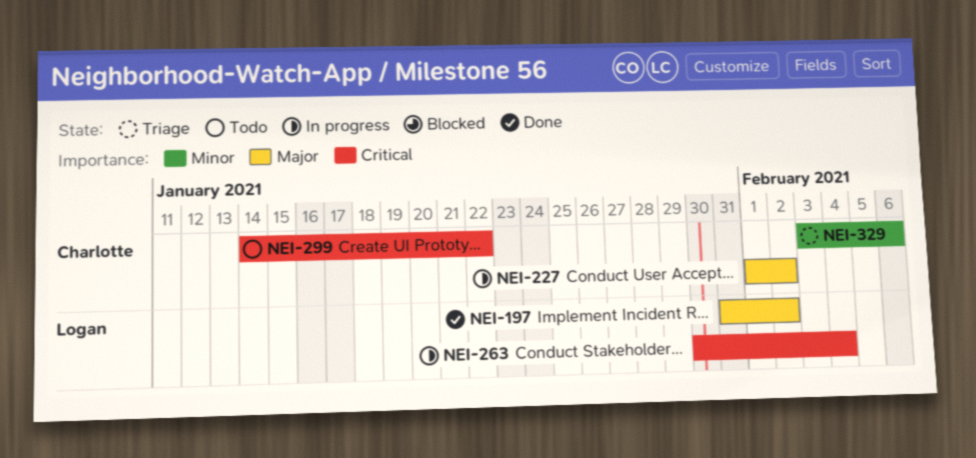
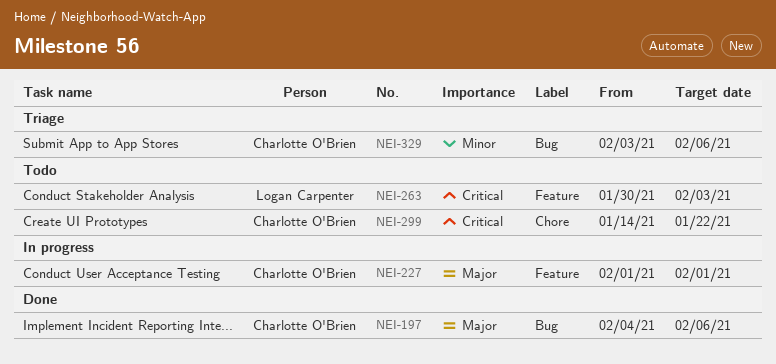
NEI-197, owner: Logan Carpenter -> Charlotte O'Brien
NEI-197, start: Jan 31 -> Feb 4
NEI-197, due: Feb 2 -> Feb 6
NEI-227, due: Feb 2 -> Feb 1
NEI-263, status: In progress -> Todo
NEI-263, due: Feb 4 -> Feb 3

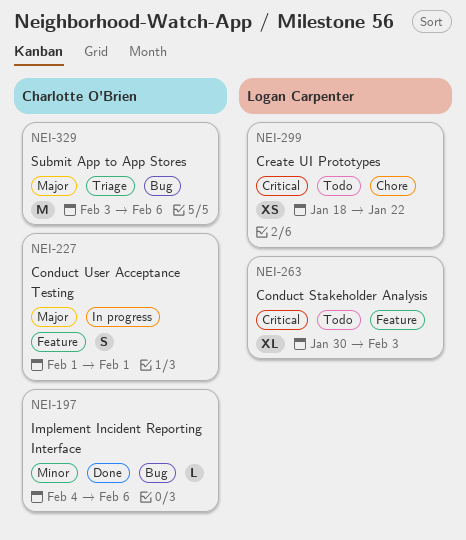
NEI-197, priority: Major -> Minor
NEI-299, owner: Charlotte O'Brien -> Logan Carpenter
NEI-299, start: Jan 14 -> Jan 18
NEI-329, priority: Minor -> Major

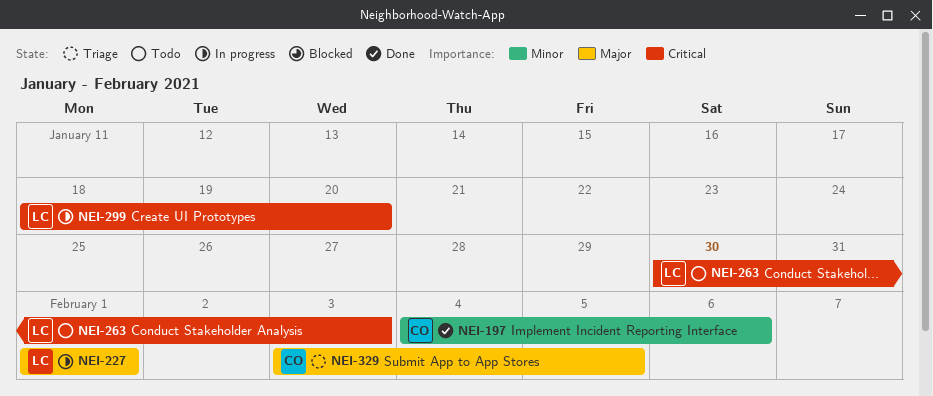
NEI-227, owner: Charlotte O'Brien -> Logan Carpenter
NEI-299, status: Todo -> In progress
NEI-299, due: Jan 22 -> Jan 20
NEI-329, due: Feb 6 -> Feb 5

